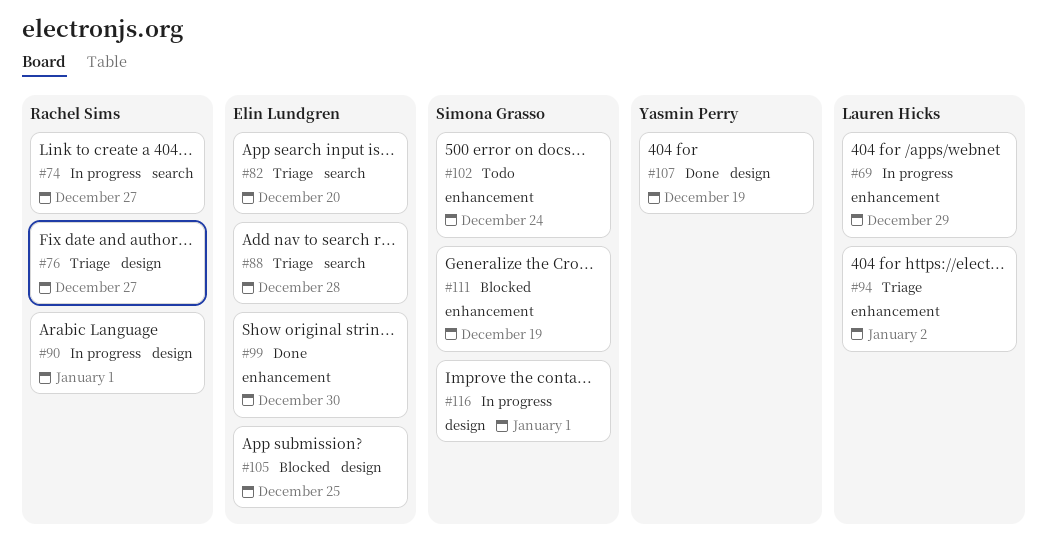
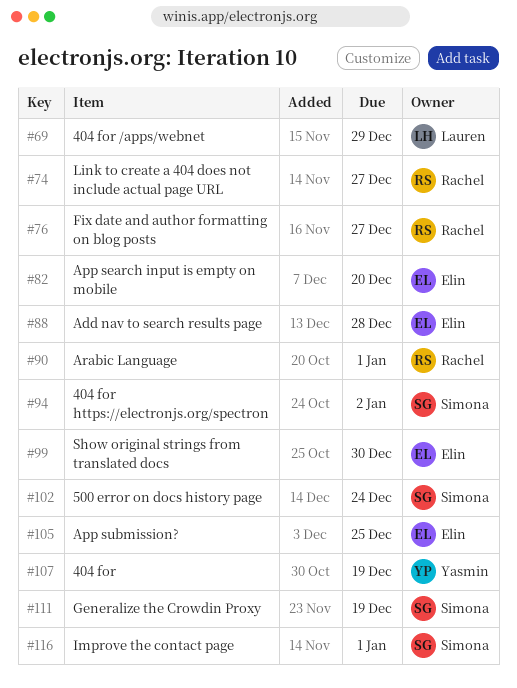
#94, owner: Lauren Hicks -> Simona Grasso

